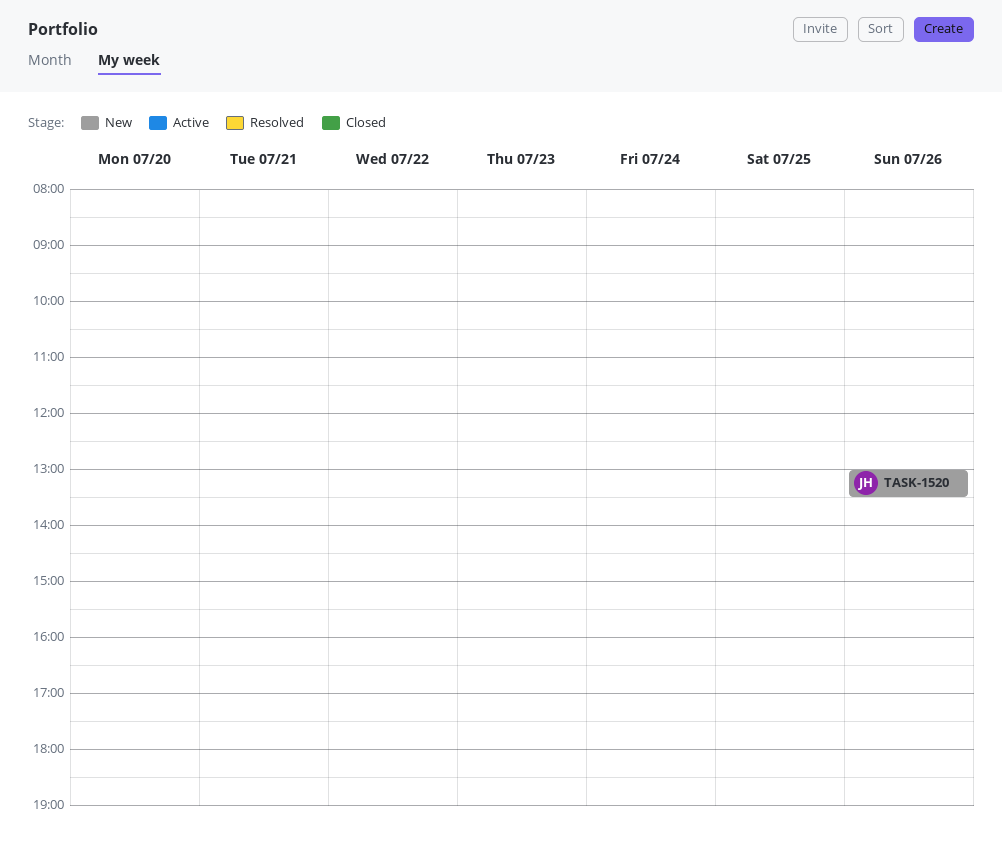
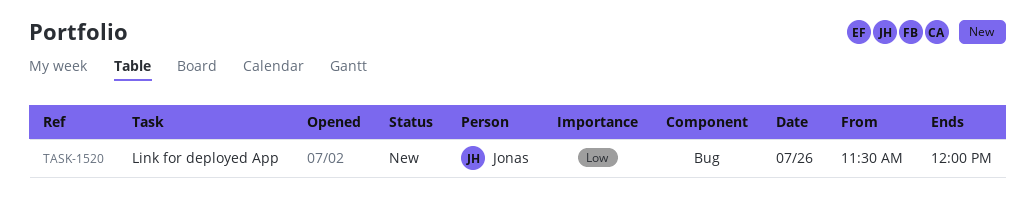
TASK-1520, begins: 13:00 -> 11:30
TASK-1520, ends: 13:30 -> 12:00

